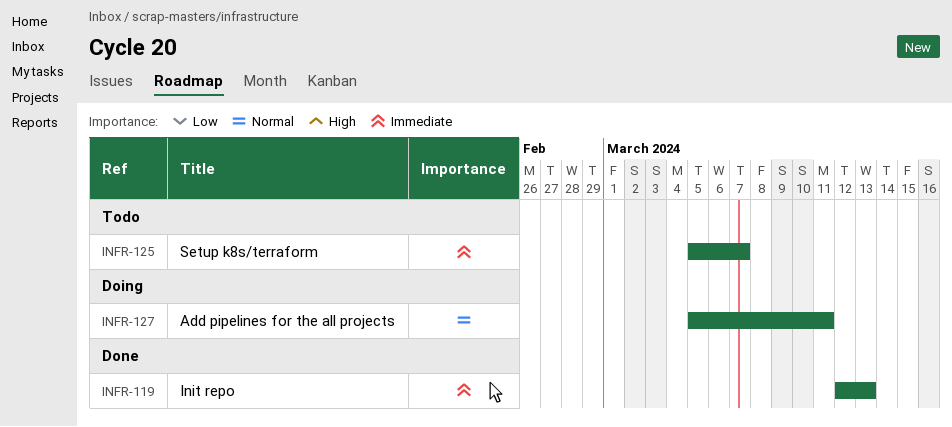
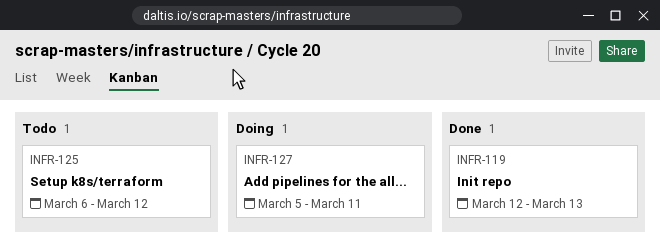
INFR-125, start: Mar 5 -> Mar 6
INFR-125, due: Mar 7 -> Mar 12

